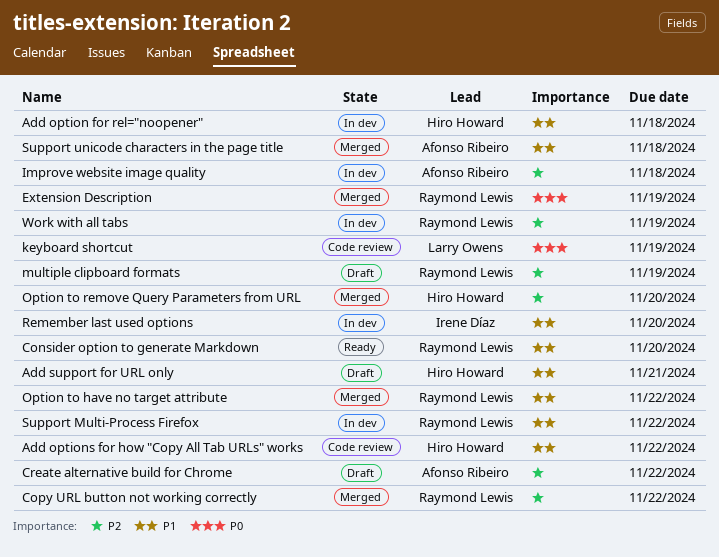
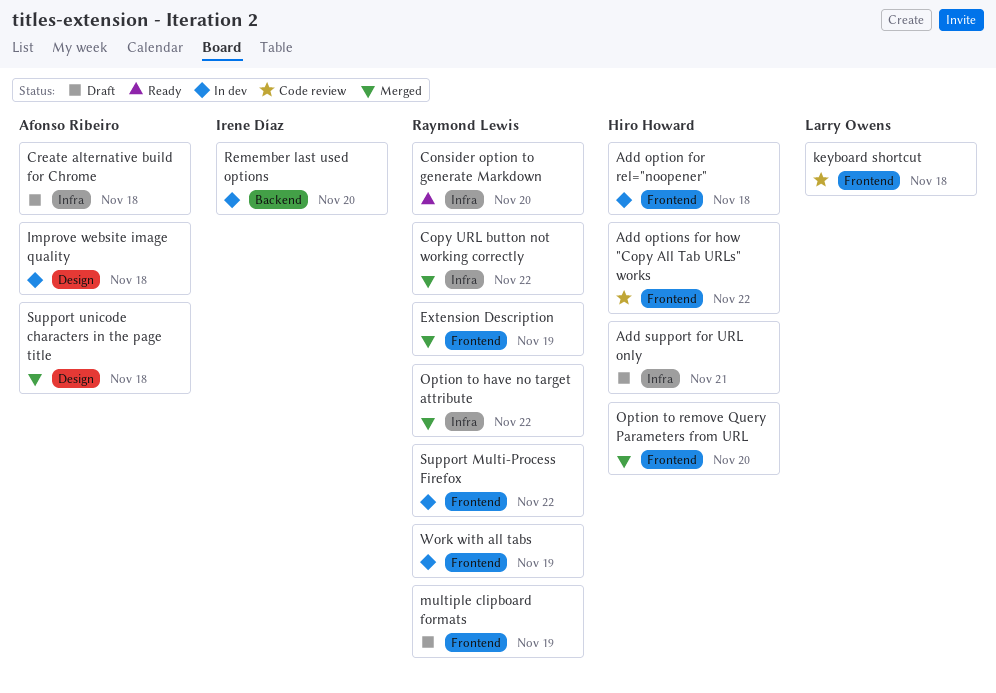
Create alternative build for Chrome, due: Nov 22 -> Nov 18
keyboard shortcut, due: Nov 19 -> Nov 18

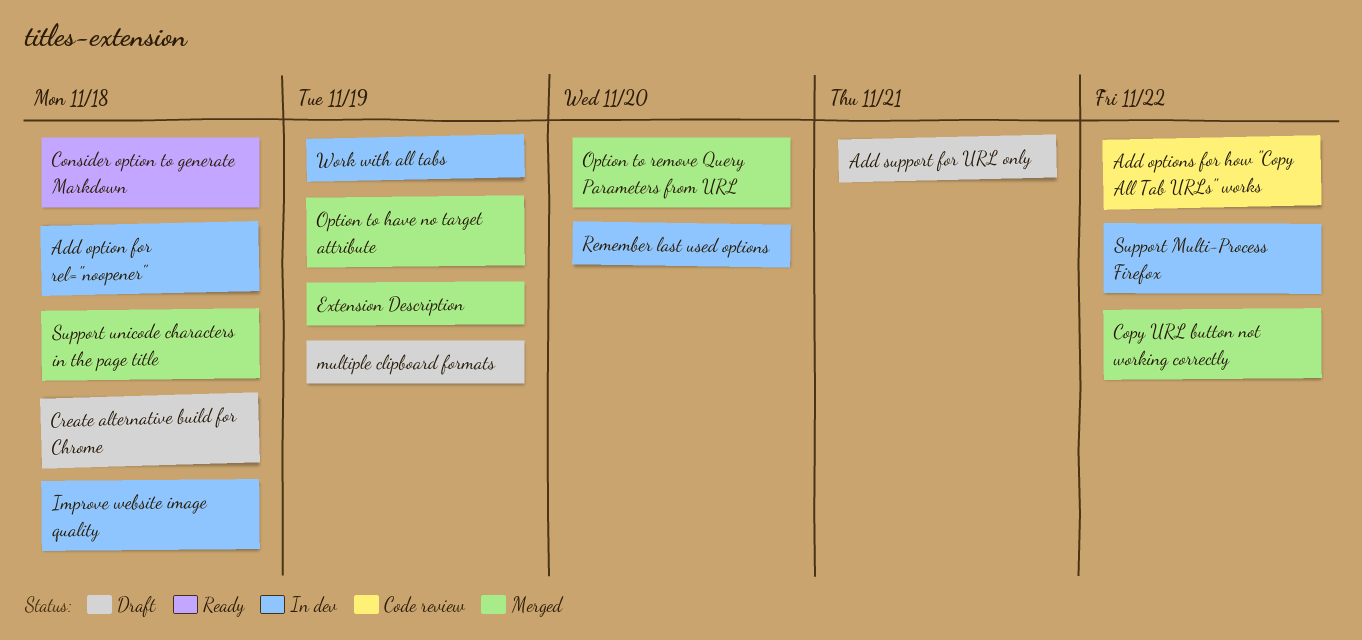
Consider option to generate Markdown, due: Nov 20 -> Nov 18
keyboard shortcut: present -> none
Option to have no target attribute, due: Nov 22 -> Nov 19

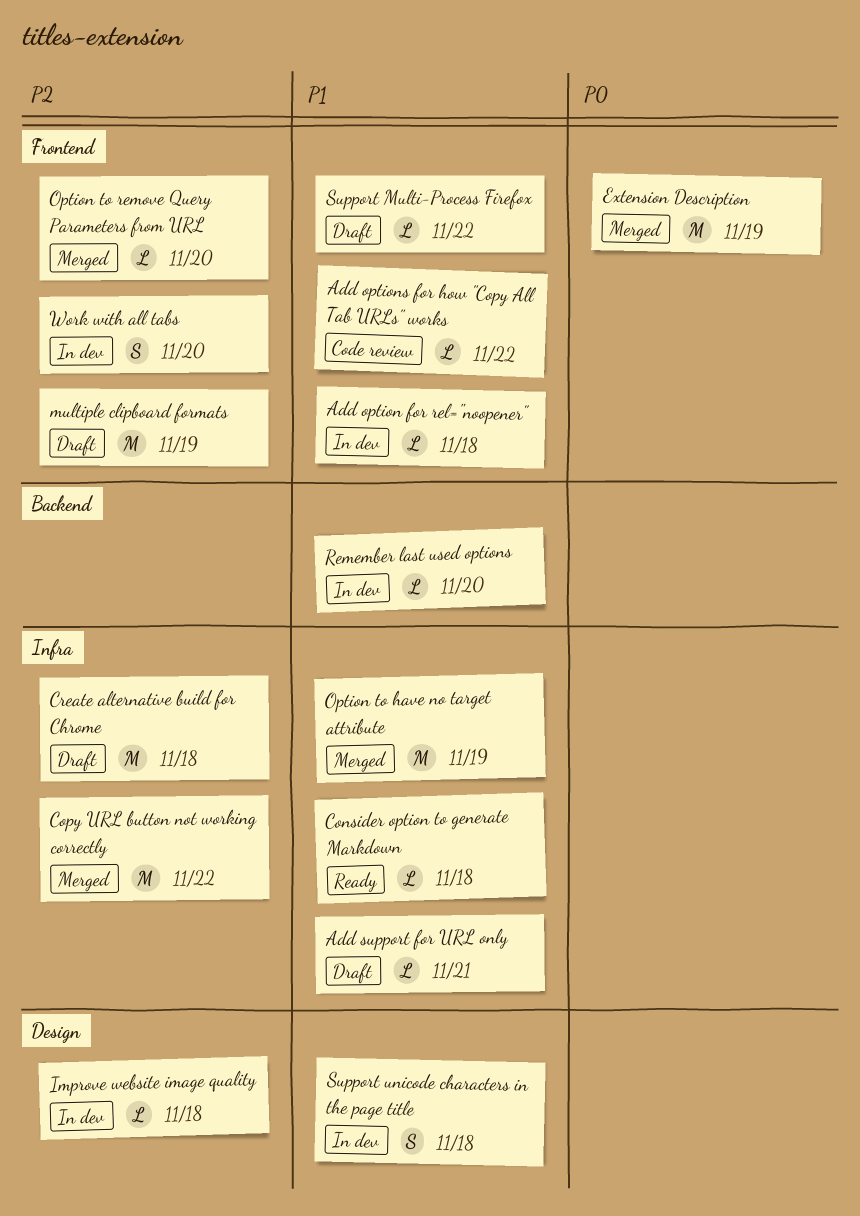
Support Multi-Process Firefox, status: In dev -> Draft
Support unicode characters in the page title, status: Merged -> In dev
Work with all tabs, due: Nov 19 -> Nov 20

